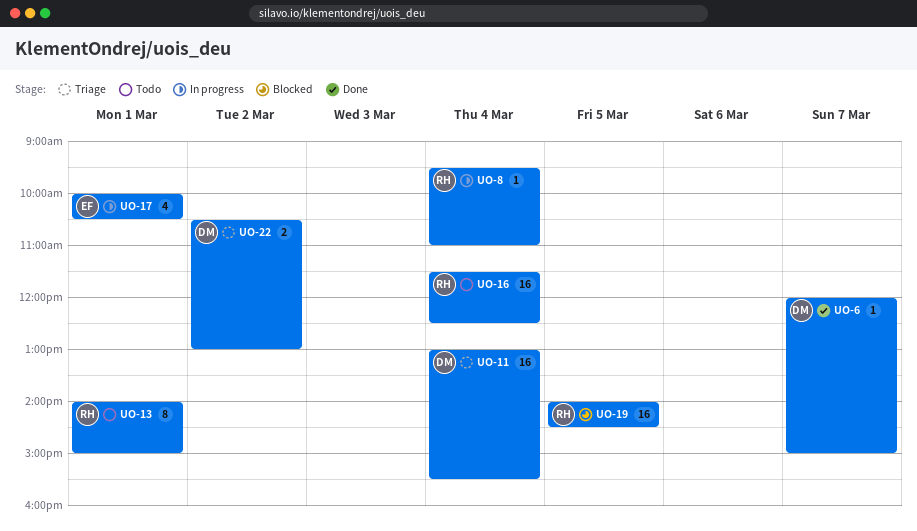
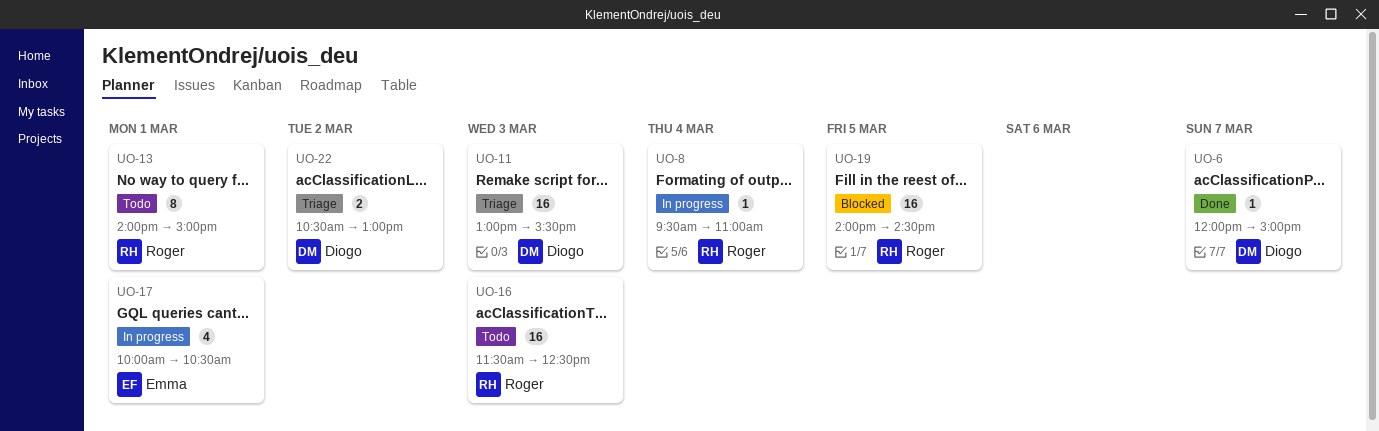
UO-11, day: Mar 4 -> Mar 3
UO-16, day: Mar 4 -> Mar 3

